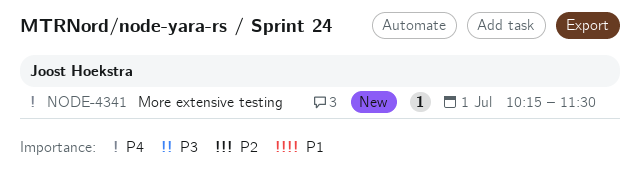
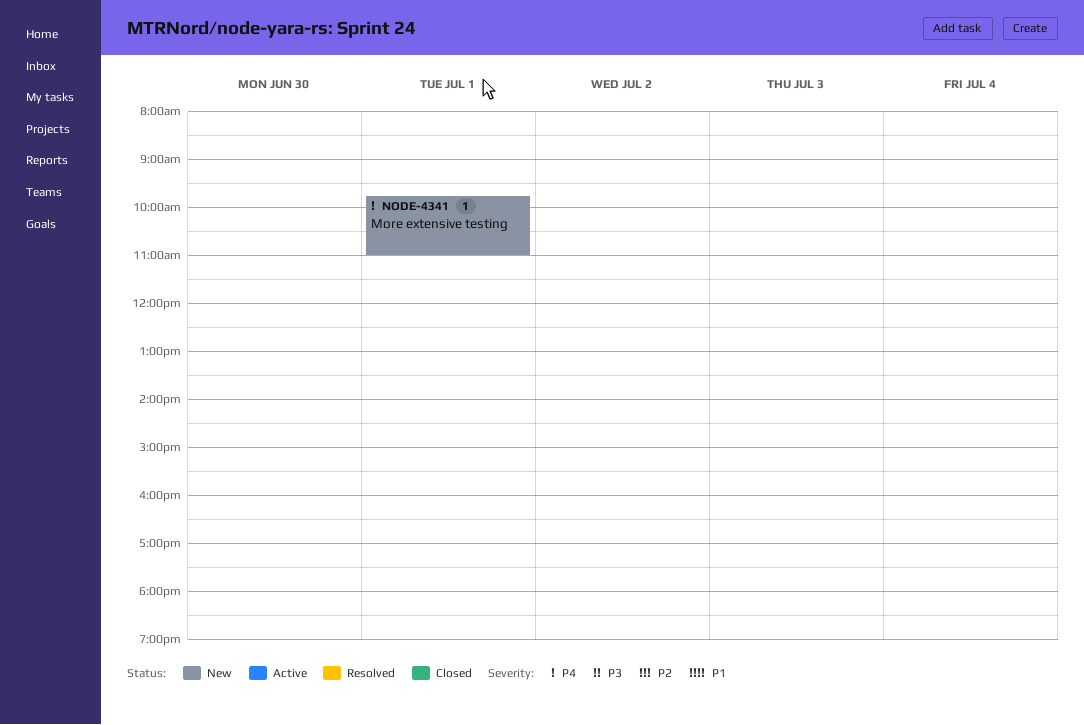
NODE-4341, begins: 10:15 -> 09:45
NODE-4341, ends: 11:30 -> 11:00

